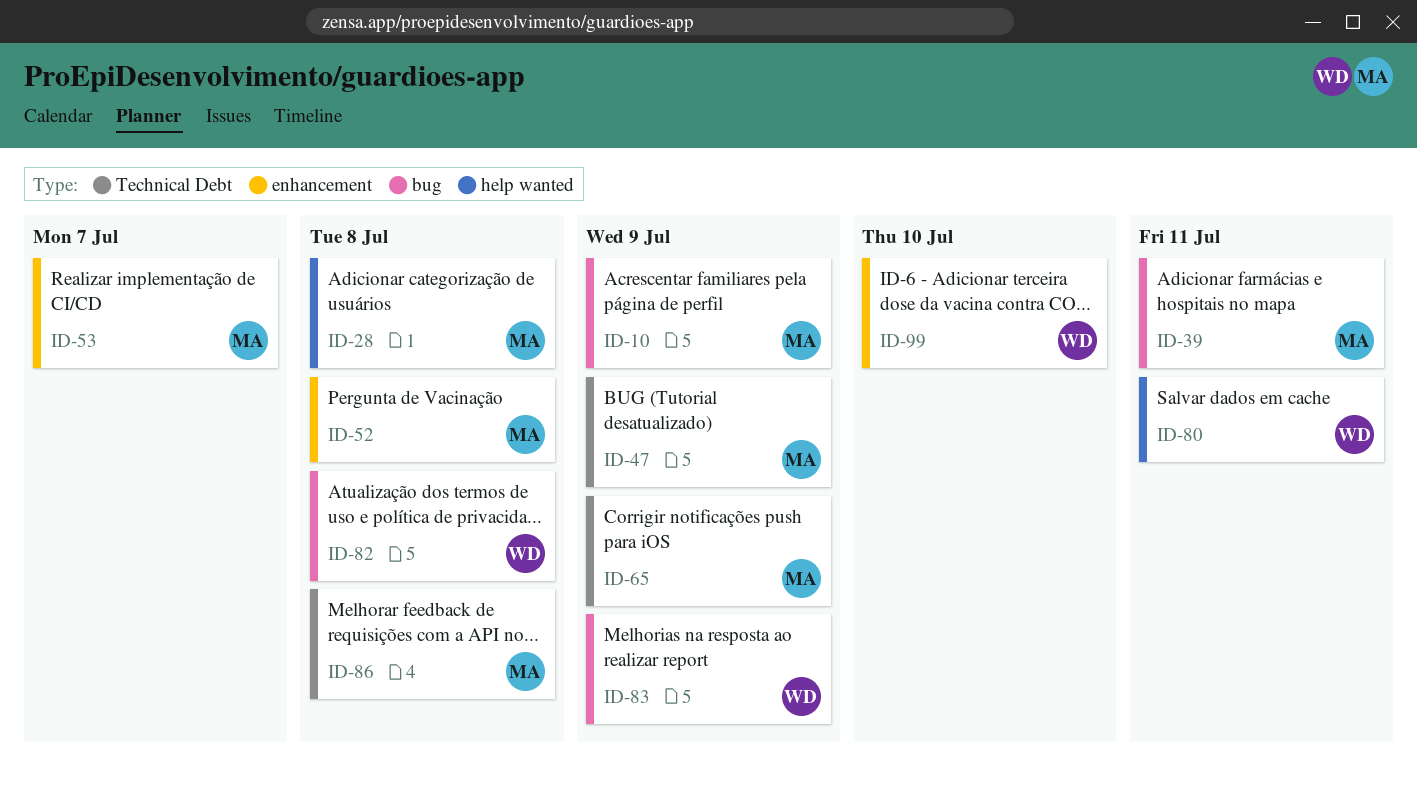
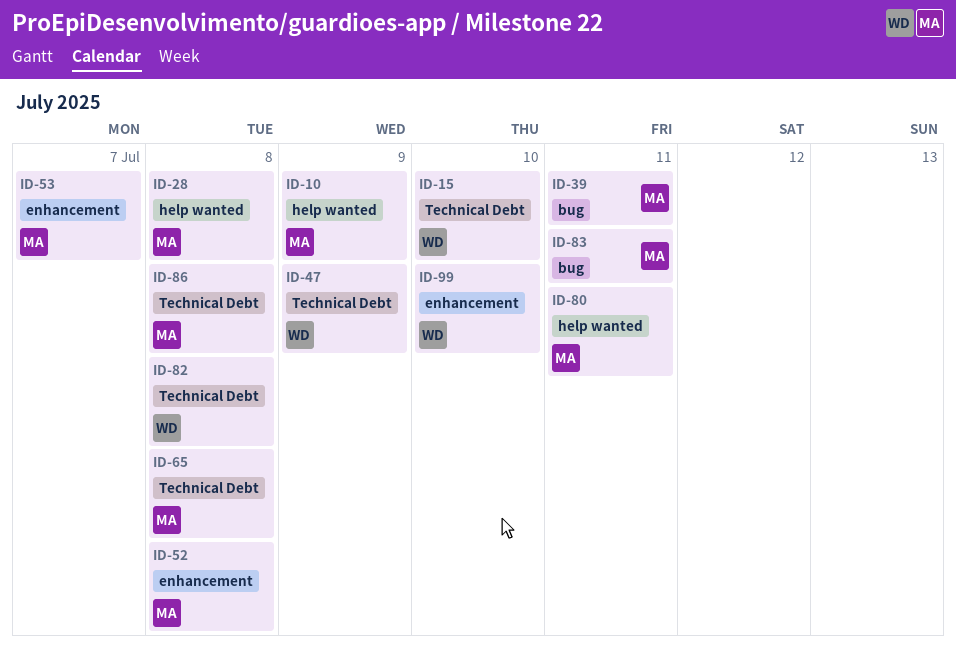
ID-10, label: bug -> help wanted
ID-15: none -> present
ID-47, owner: MA -> WD
ID-65, due: Jul 9 -> Jul 8
ID-80, owner: WD -> MA
ID-82, label: bug -> Technical Debt
ID-83, owner: WD -> MA
ID-83, due: Jul 9 -> Jul 11

